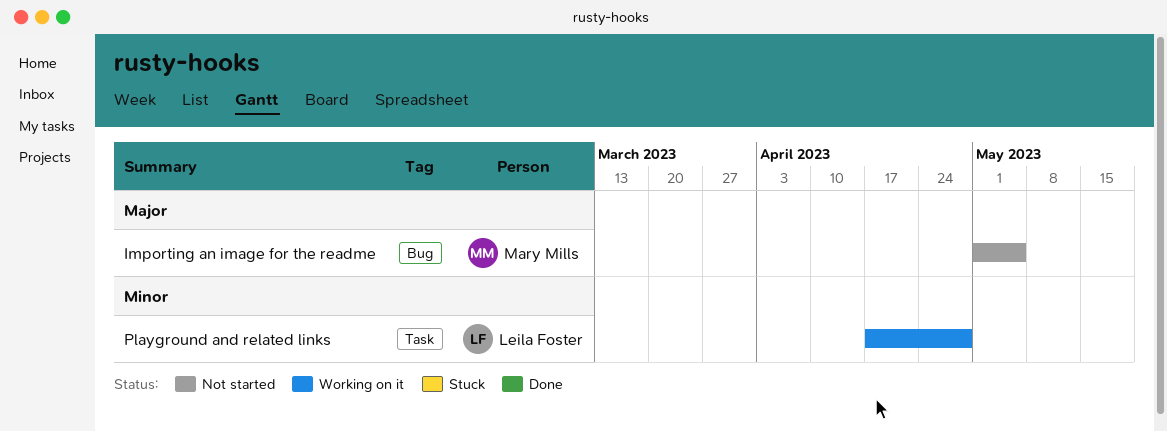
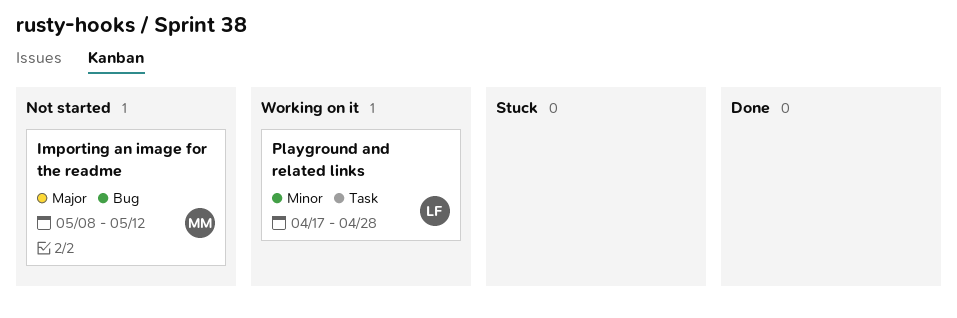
Importing an image for the readme, start: May 1 -> May 8
Importing an image for the readme, due: May 5 -> May 12

